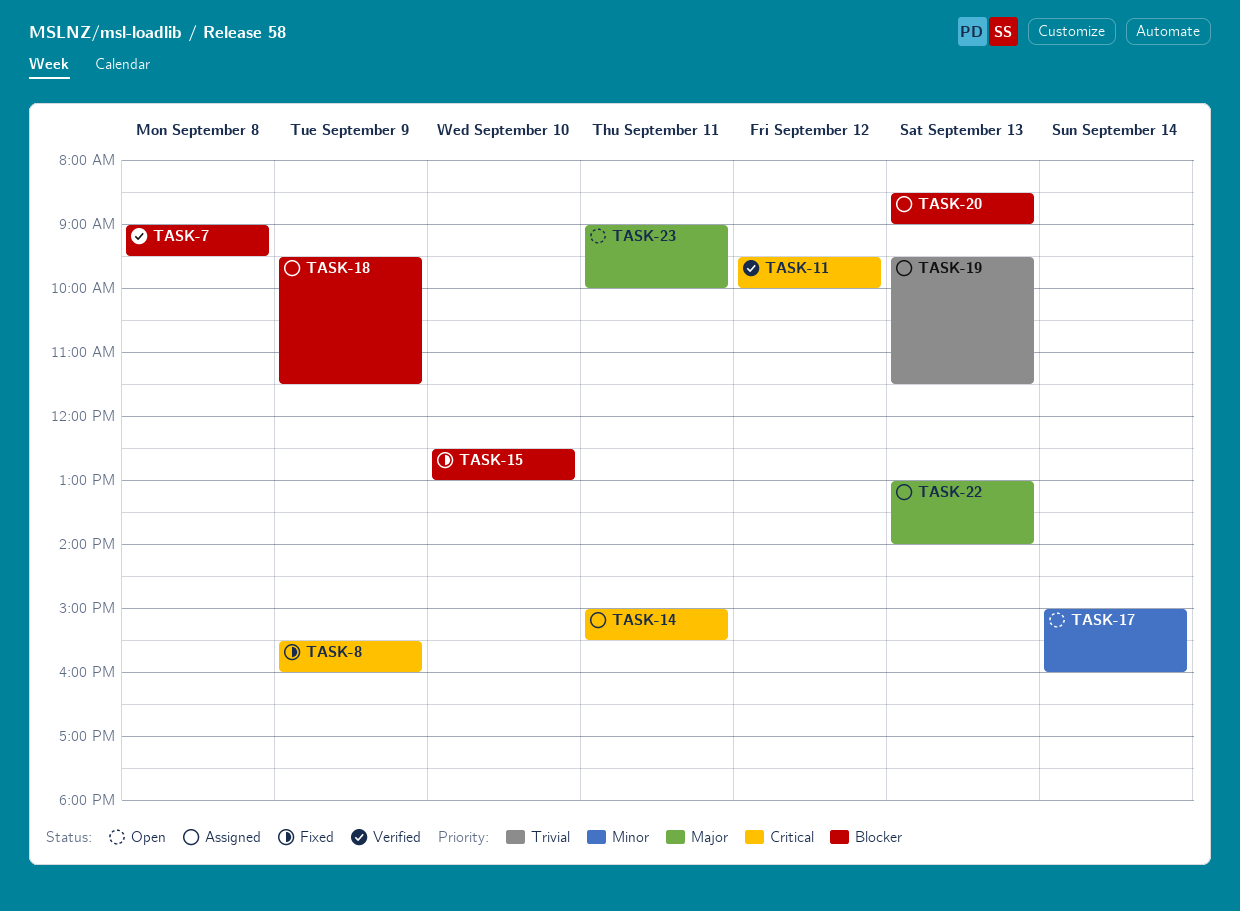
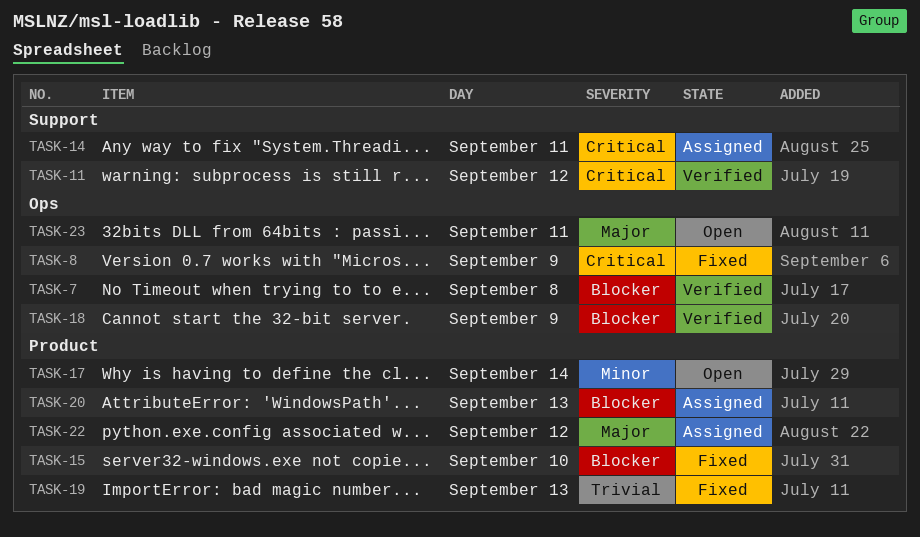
TASK-18, status: Assigned -> Verified
TASK-19, status: Assigned -> Fixed
TASK-22, day: Sep 13 -> Sep 12

